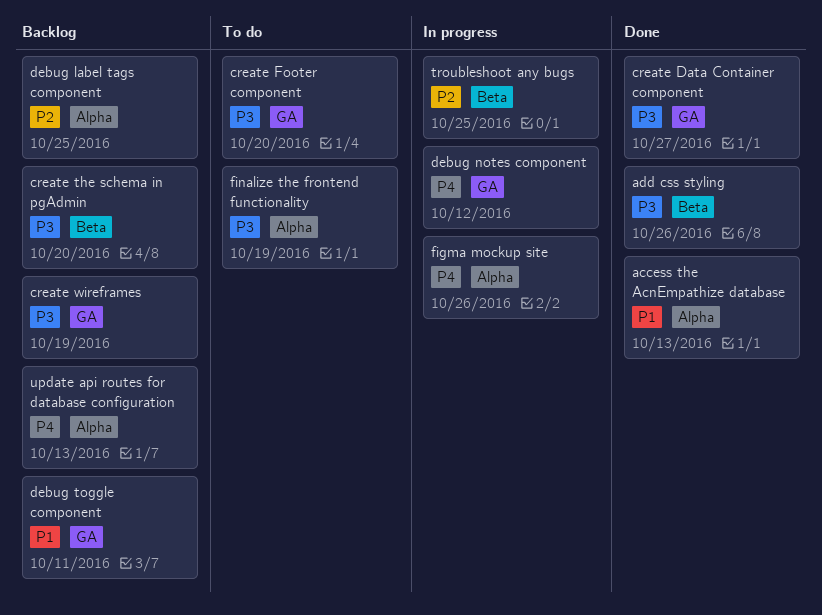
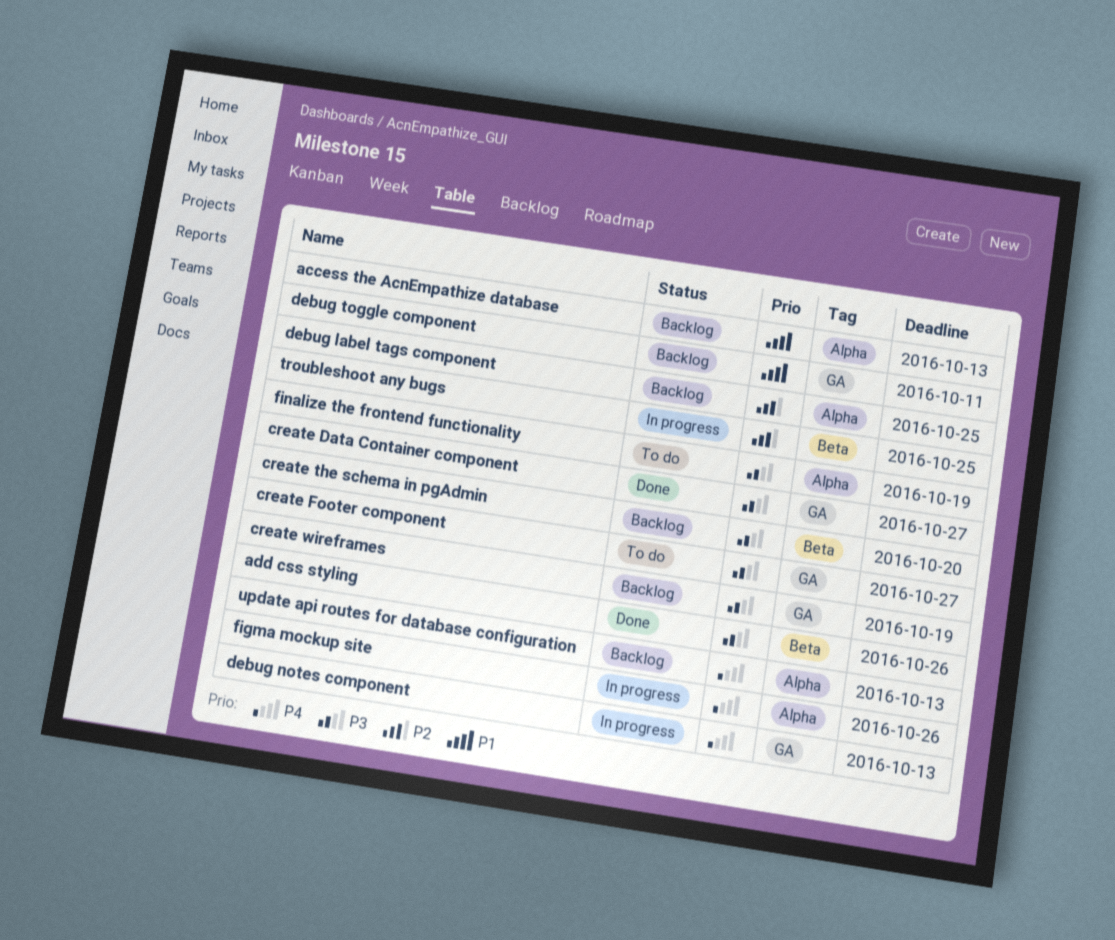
access the AcnEmpathize database, status: Done -> Backlog
create Footer component, due: Oct 20 -> Oct 27
debug notes component, due: Oct 12 -> Oct 13

